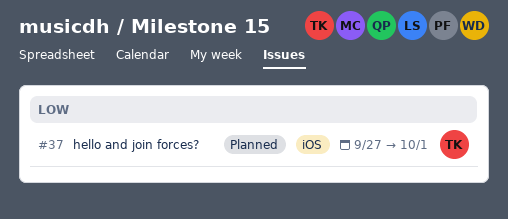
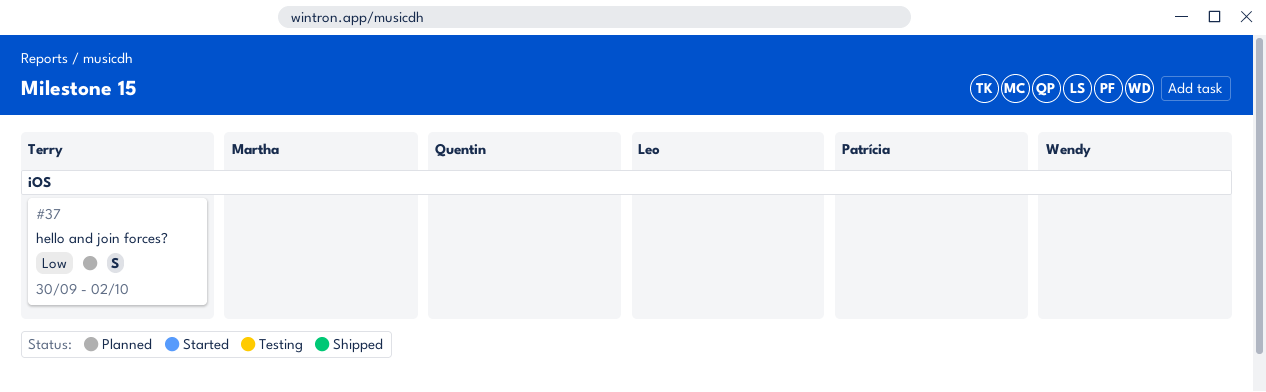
#37, start: Sep 27 -> Sep 30
#37, due: Oct 1 -> Oct 2

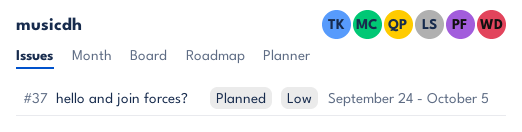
#37, start: Sep 30 -> Sep 24
#37, due: Oct 2 -> Oct 5

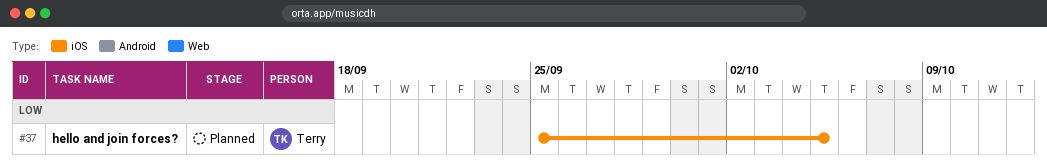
#37, start: Sep 24 -> Sep 25

